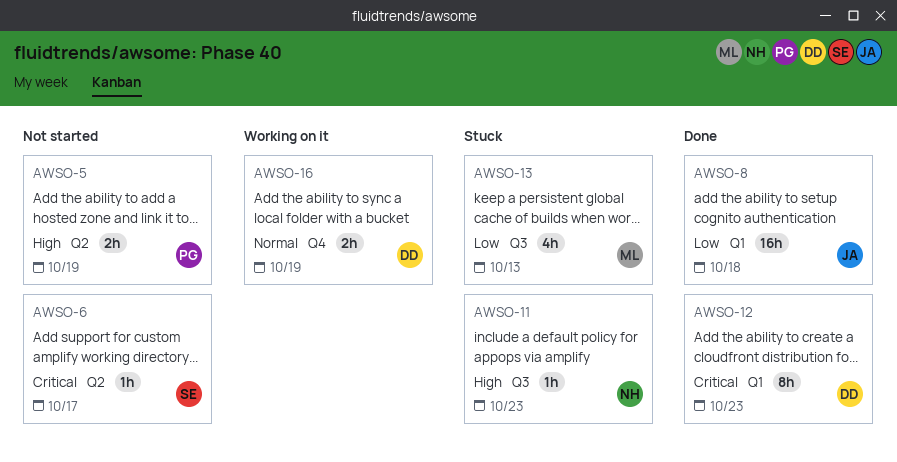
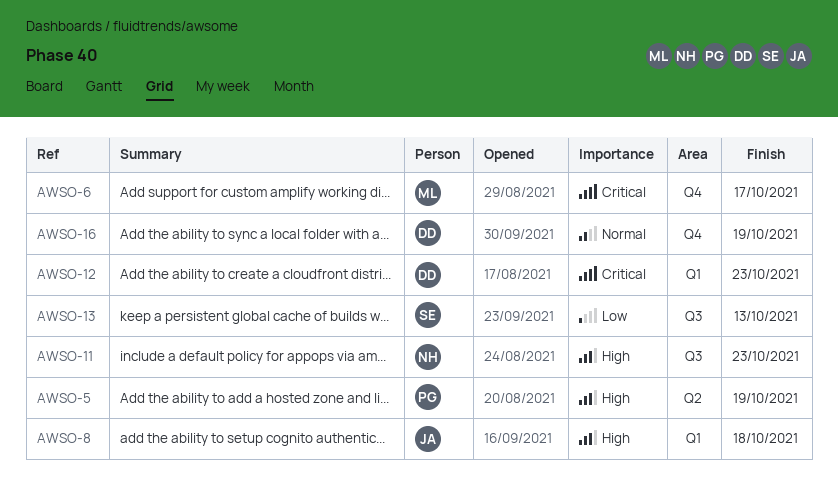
AWSO-6, owner: SE -> ML
AWSO-6, label: Q2 -> Q4
AWSO-8, priority: Low -> High
AWSO-13, owner: ML -> SE

